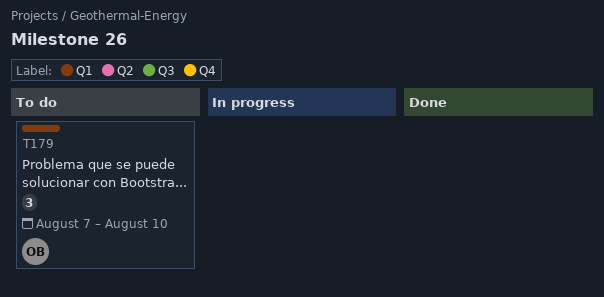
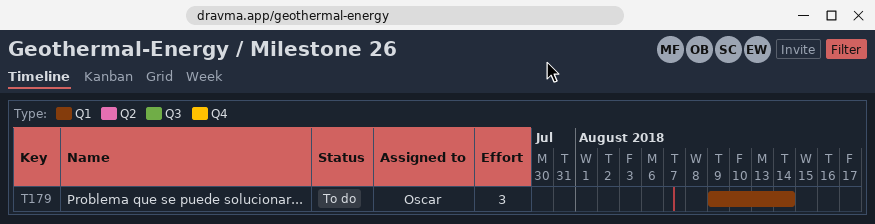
T179, start: Aug 7 -> Aug 9
T179, due: Aug 10 -> Aug 14

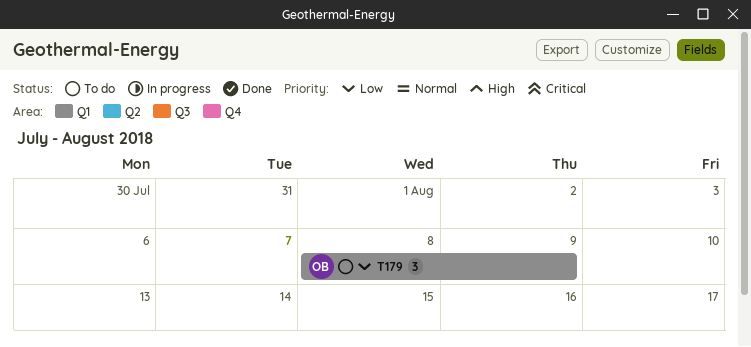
T179, start: Aug 9 -> Aug 8
T179, due: Aug 14 -> Aug 9

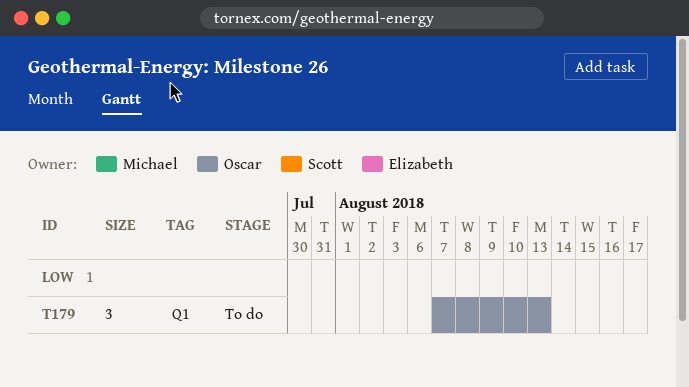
T179, start: Aug 8 -> Aug 7
T179, due: Aug 9 -> Aug 13

